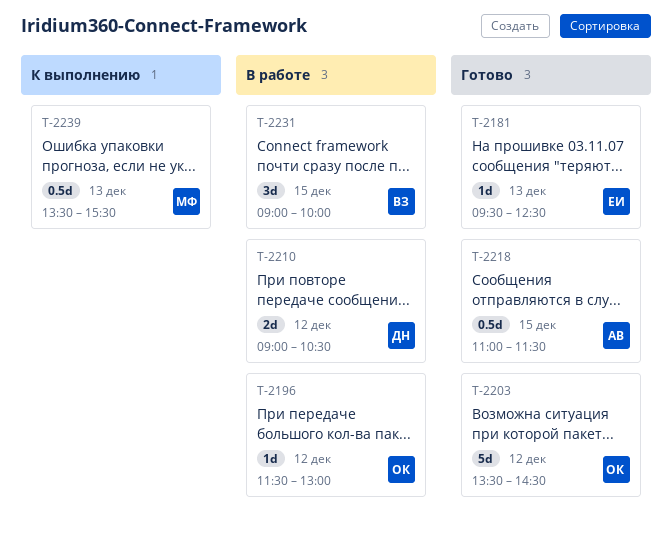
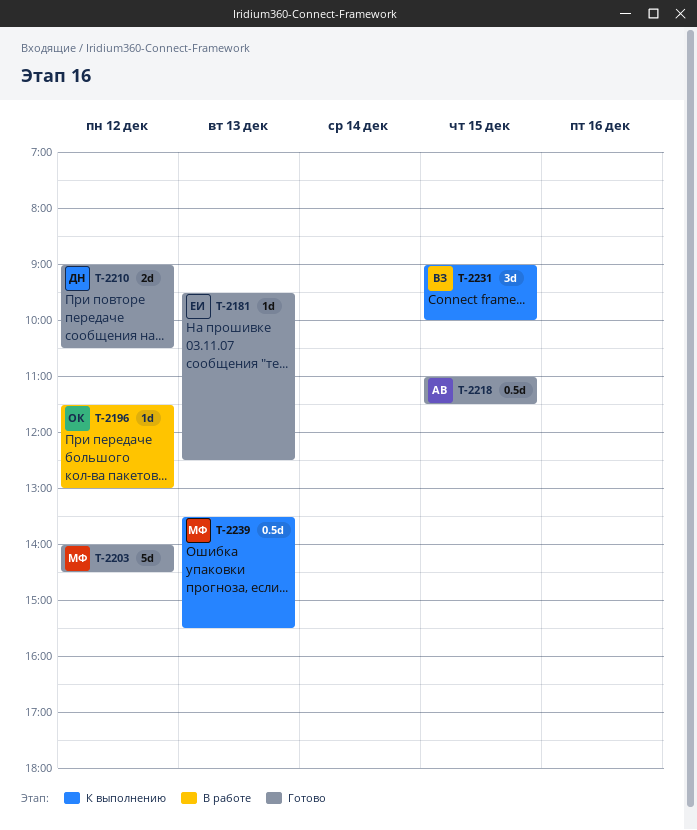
T-2203, owner: ОК -> МФ
T-2203, begins: 13:30 -> 14:00
T-2210, status: В работе -> Готово
T-2231, status: В работе -> К выполнению

